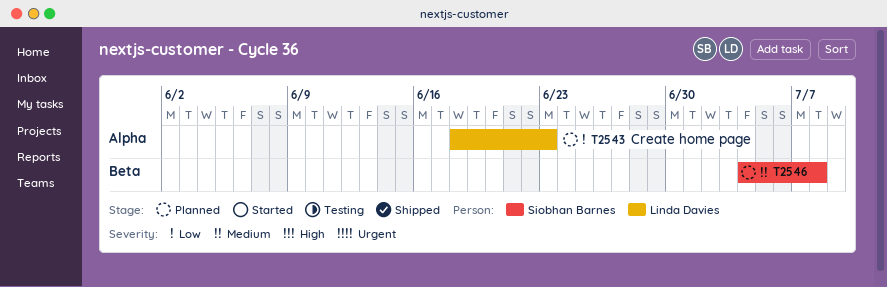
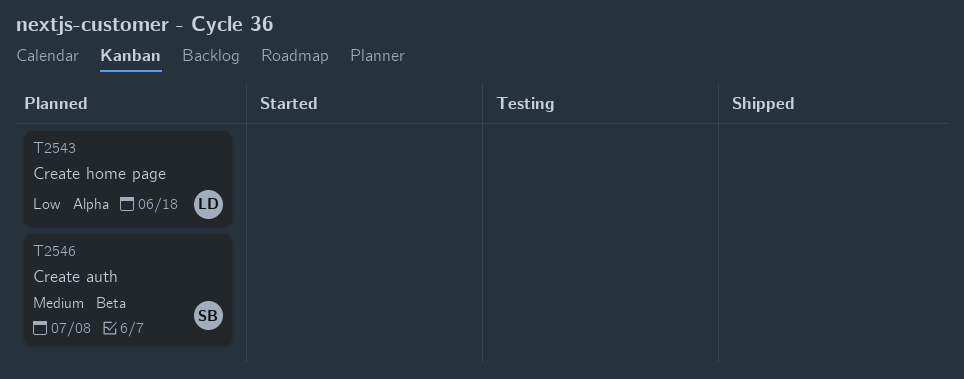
T2543, due: Jun 23 -> Jun 18

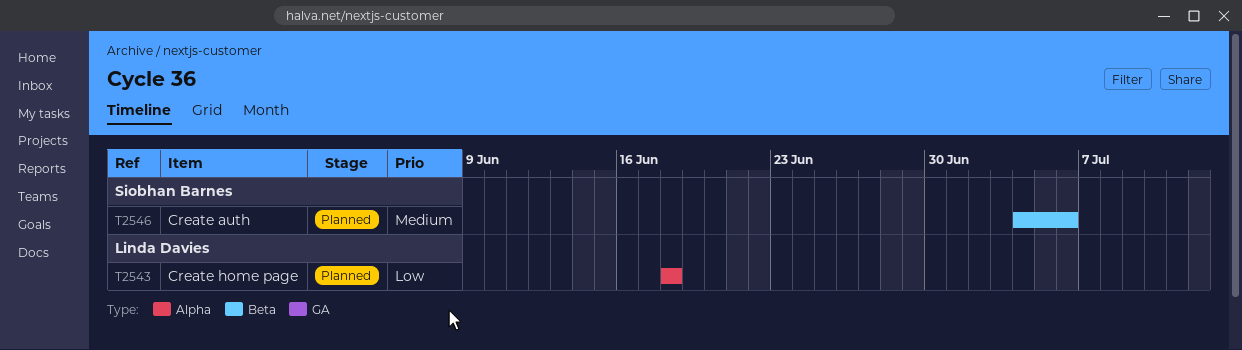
T2546, due: Jul 8 -> Jul 6

